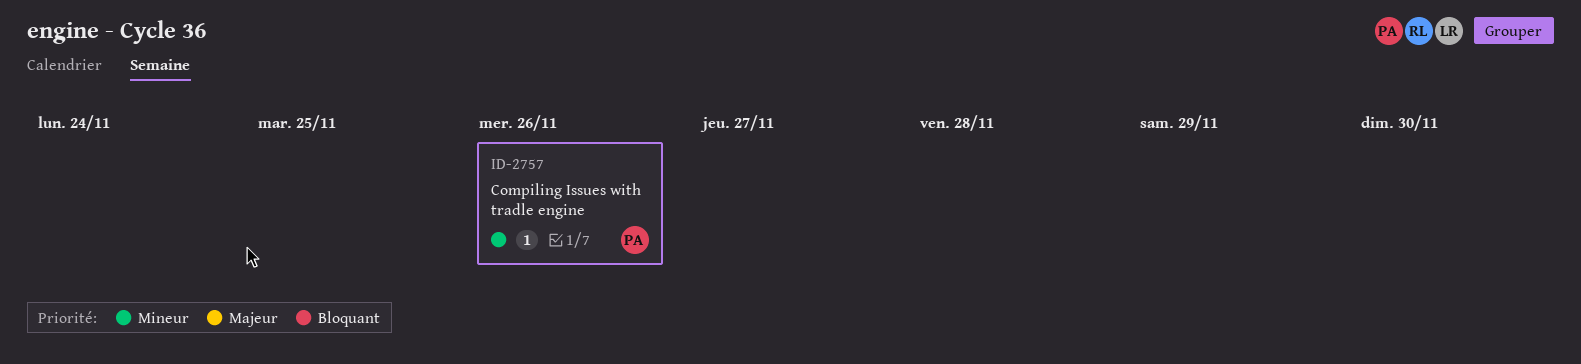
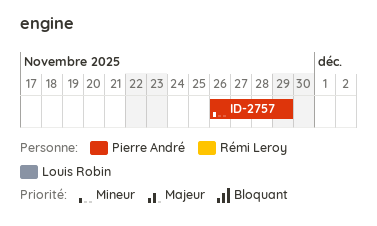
ID-2757, due: Nov 26 -> Nov 29

